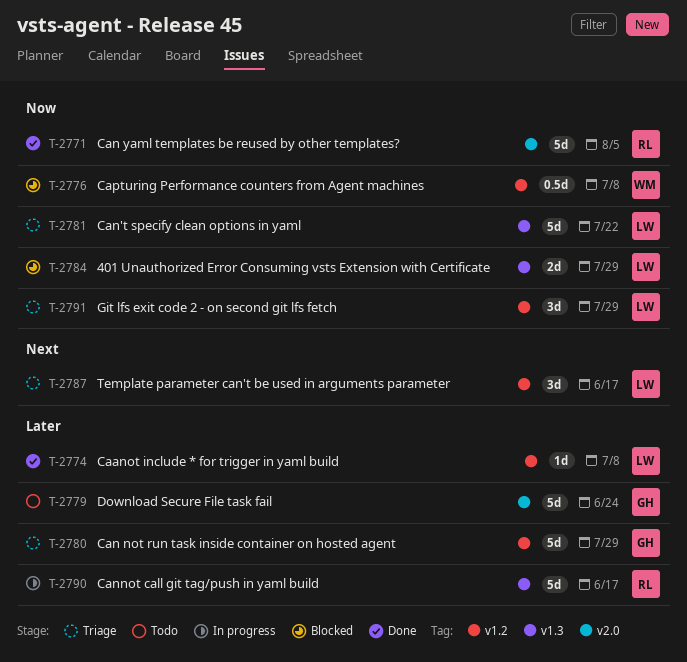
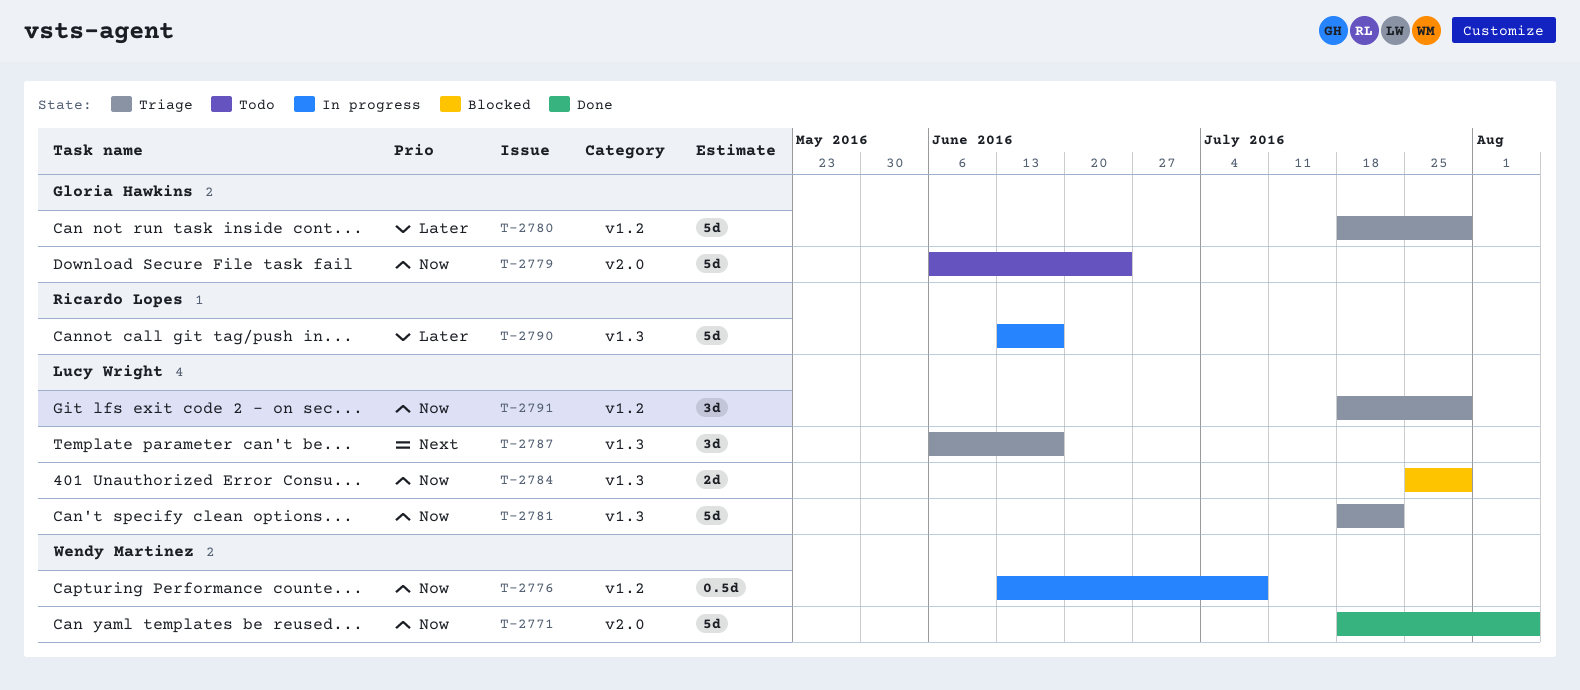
T-2771, owner: Ricardo Lopes -> Wendy Martinez
T-2774: present -> none
T-2776, status: Blocked -> In progress
T-2779, priority: Later -> Now
T-2787, label: v1.2 -> v1.3

